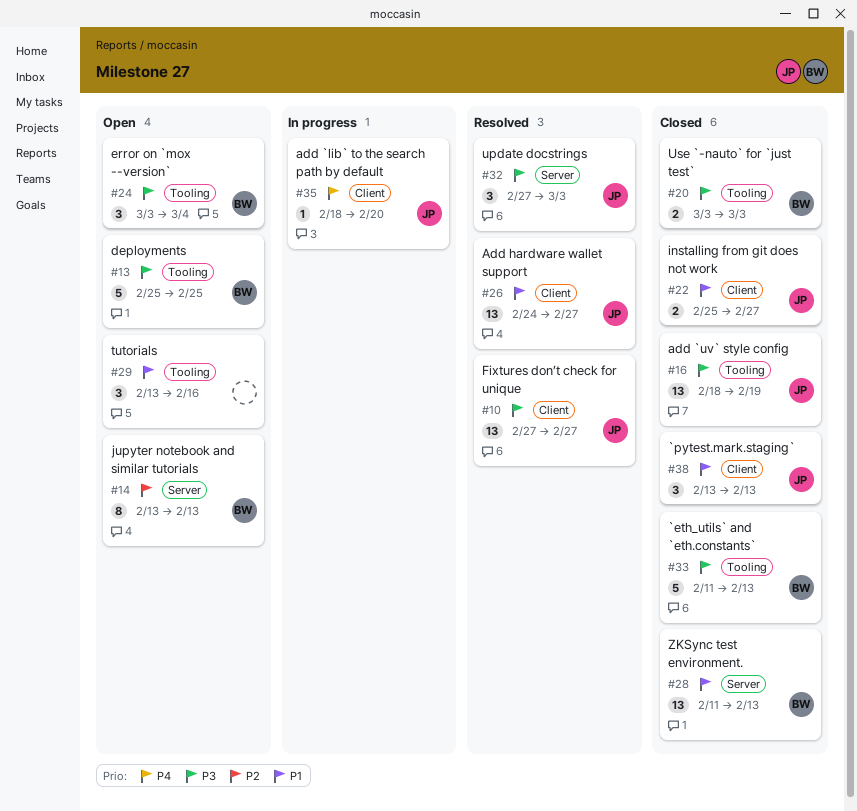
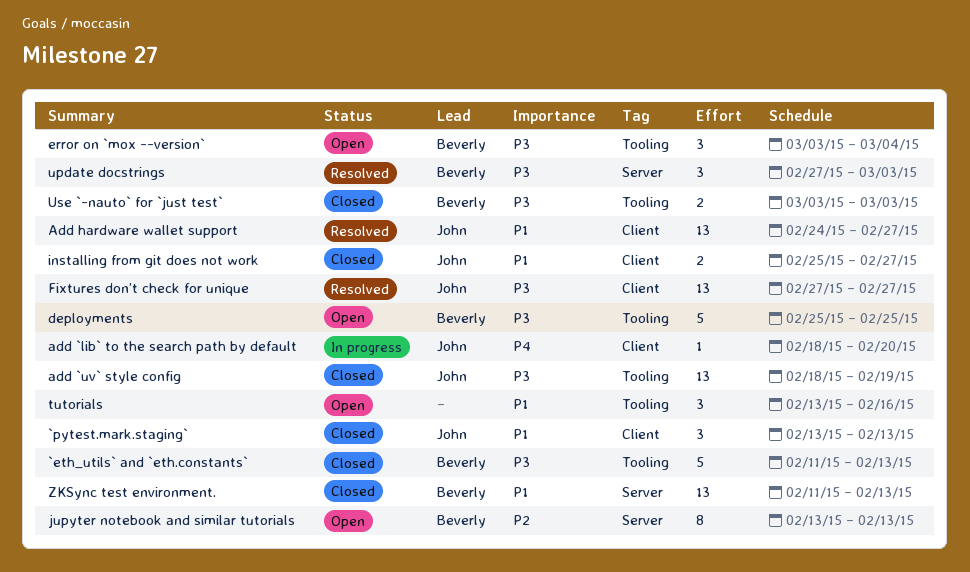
update docstrings, owner: John -> Beverly

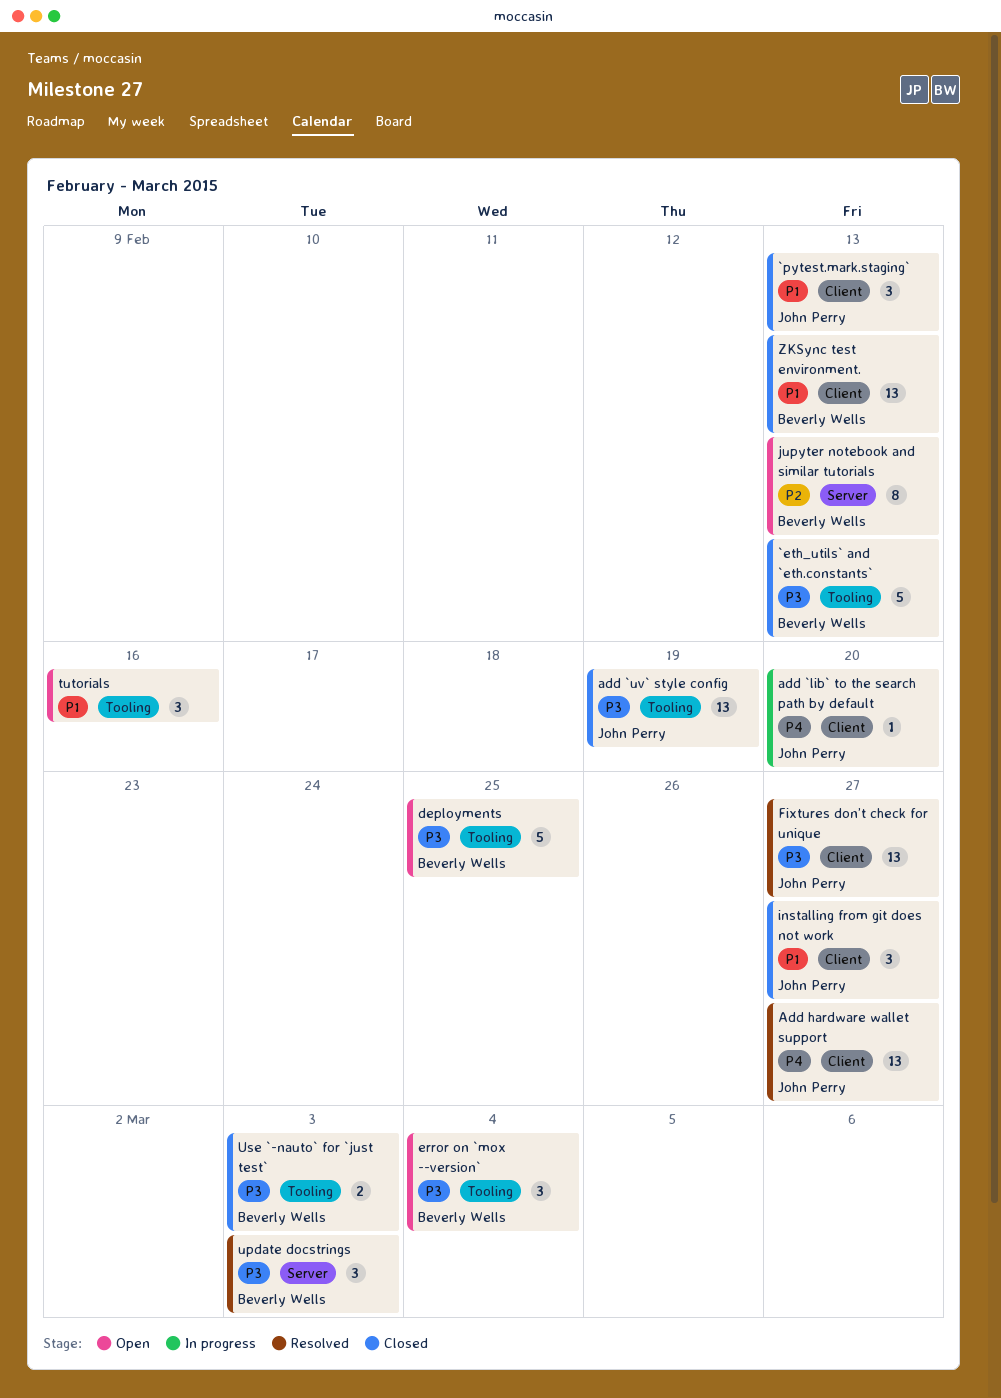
Add hardware wallet support, priority: P1 -> P4
installing from git does not work, estimate: 2 -> 3
ZKSync test environment., label: Server -> Client

